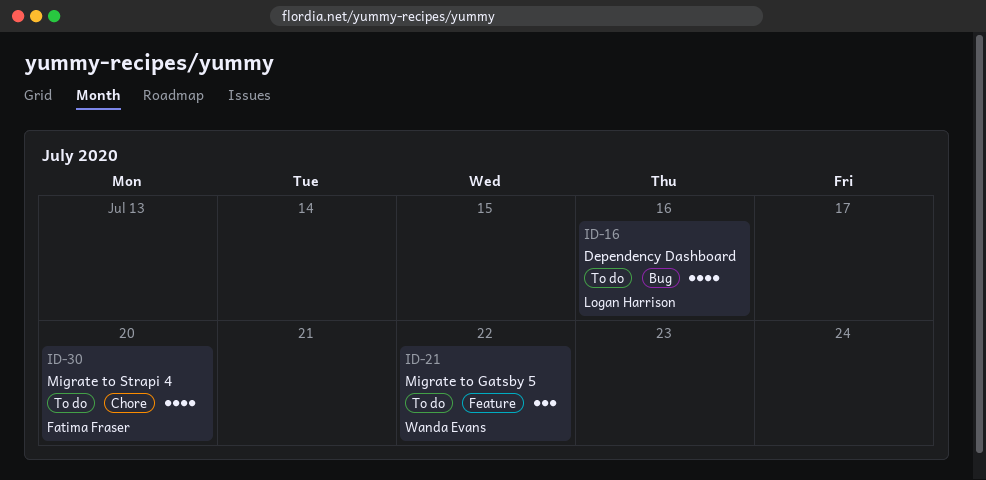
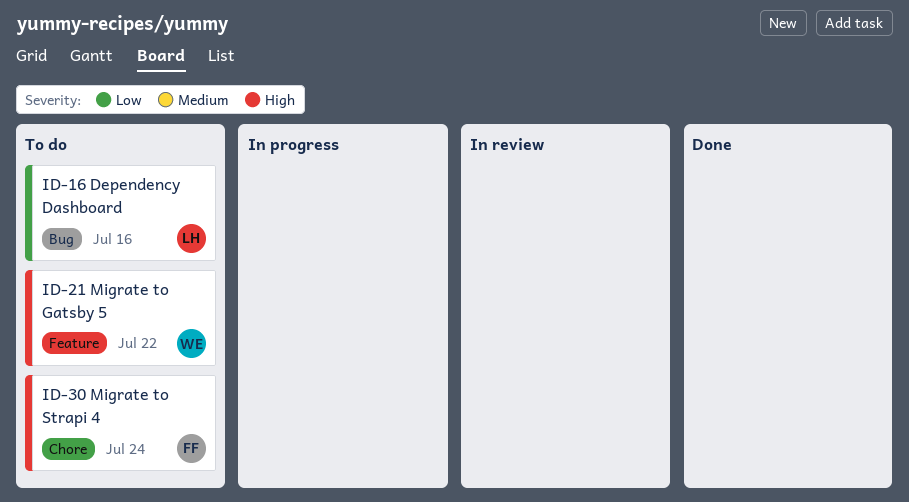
ID-30, due: Jul 20 -> Jul 24

